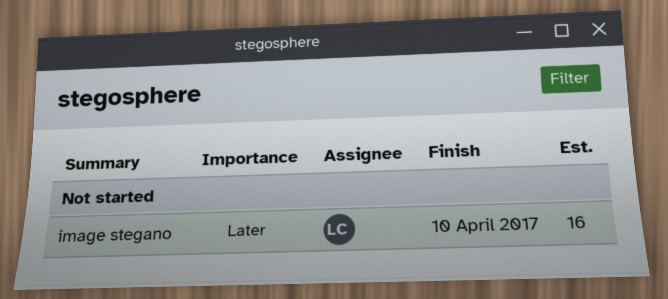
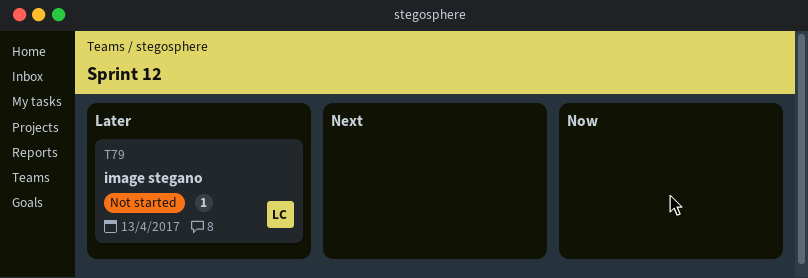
image stegano, estimate: 16 -> 1
image stegano, due: Apr 10 -> Apr 13

